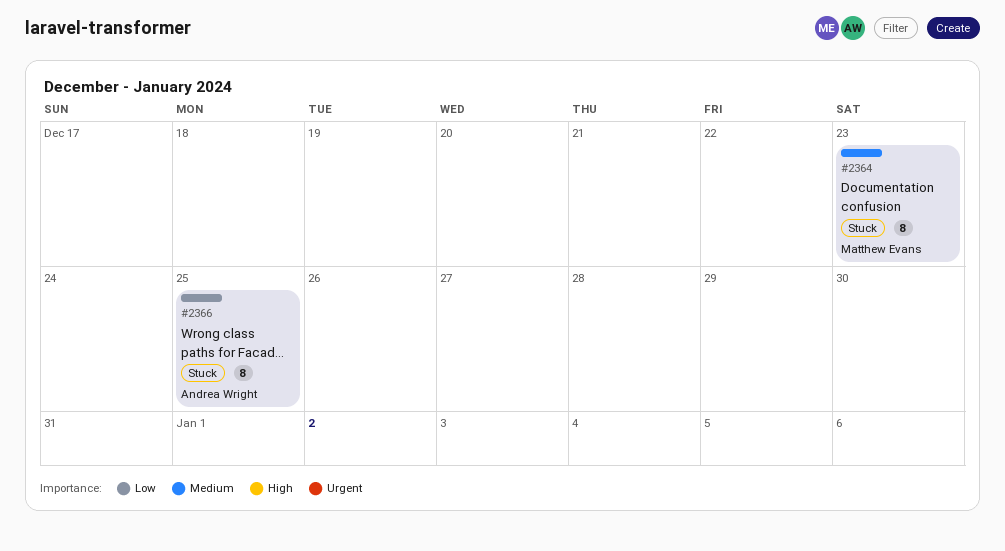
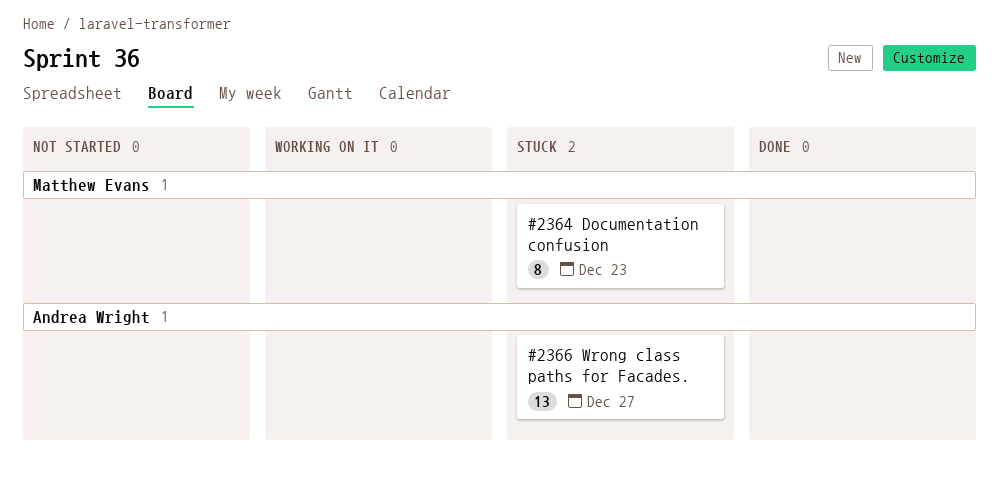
#2366, estimate: 8 -> 13
#2366, due: Dec 25 -> Dec 27

